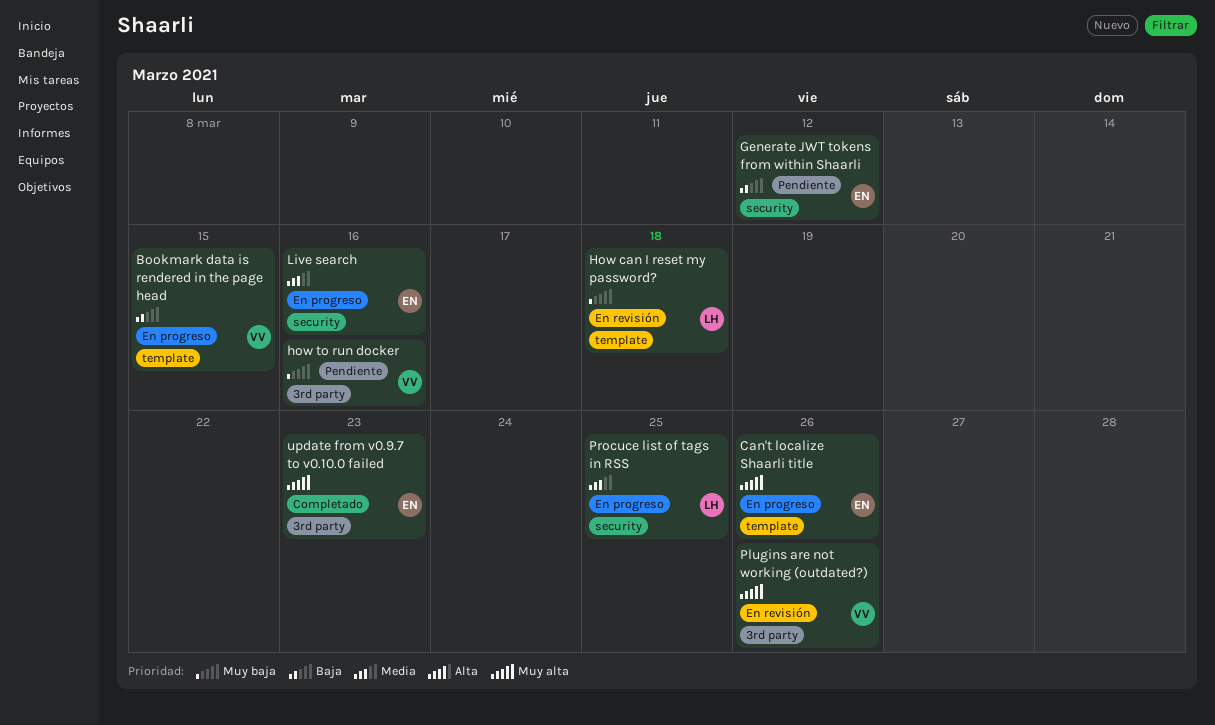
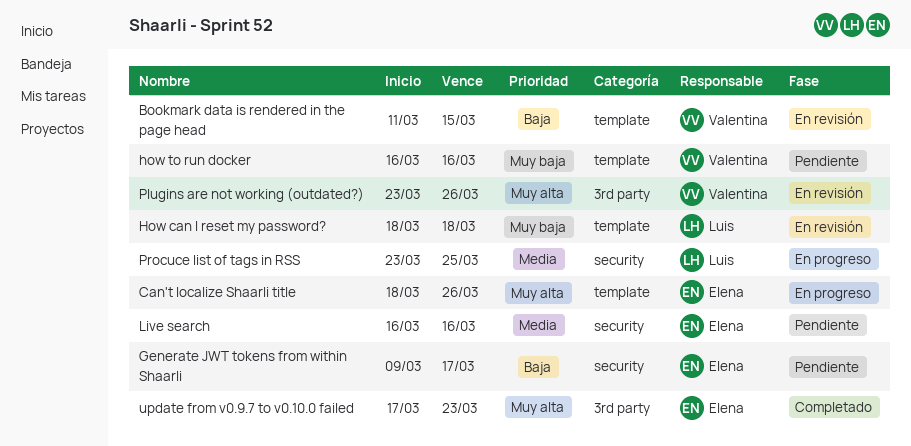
Bookmark data is rendered in the page head, status: En progreso -> En revisión
Generate JWT tokens from within Shaarli, due: Mar 12 -> Mar 17
how to run docker, label: 3rd party -> template
Live search, status: En progreso -> Pendiente

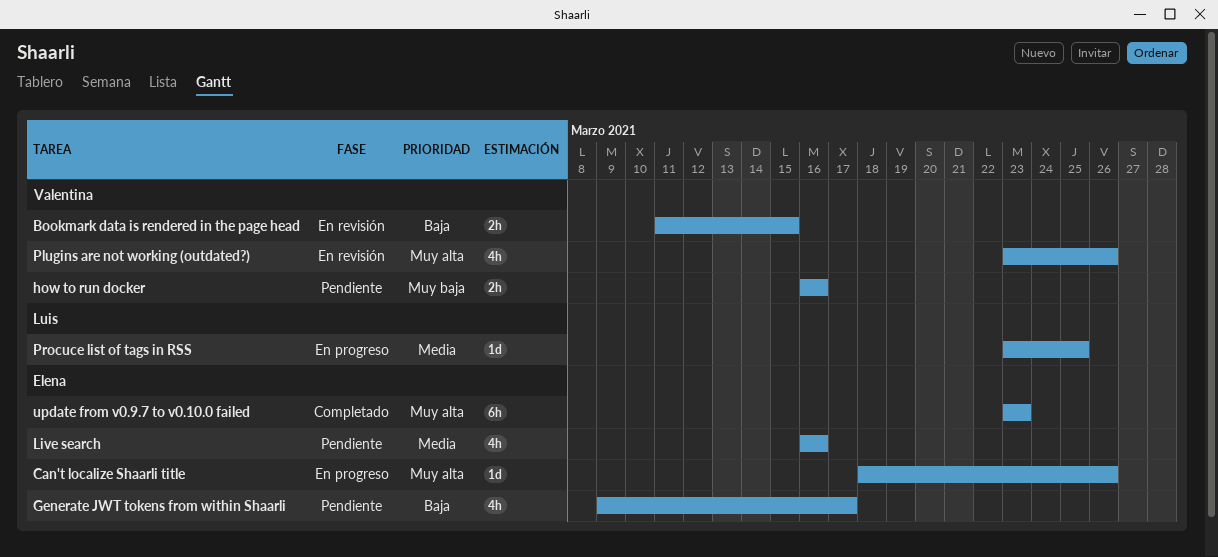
How can I reset my password?: present -> none
update from v0.9.7 to v0.10.0 failed, start: Mar 17 -> Mar 23

